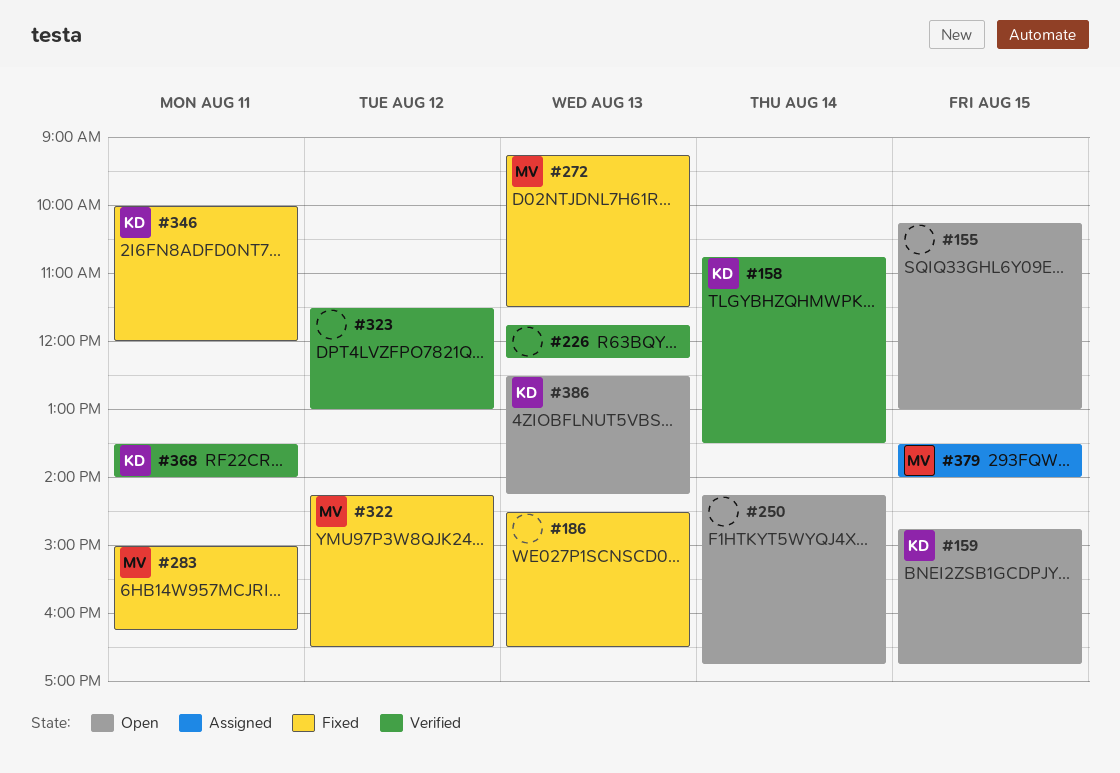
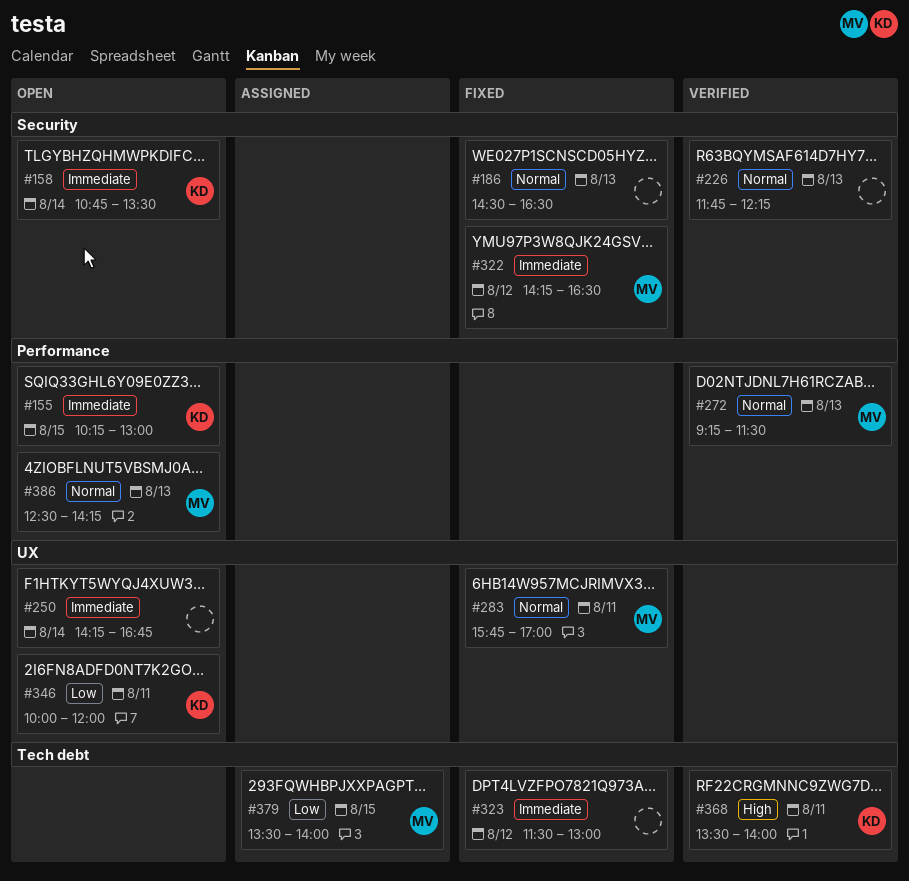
#155, owner: none -> KD
#158, status: Verified -> Open
#159: present -> none
#272, status: Fixed -> Verified
#283, begins: 15:00 -> 15:45
#283, ends: 16:15 -> 17:00
#323, status: Verified -> Fixed
#346, status: Fixed -> Open
#386, owner: KD -> MV

